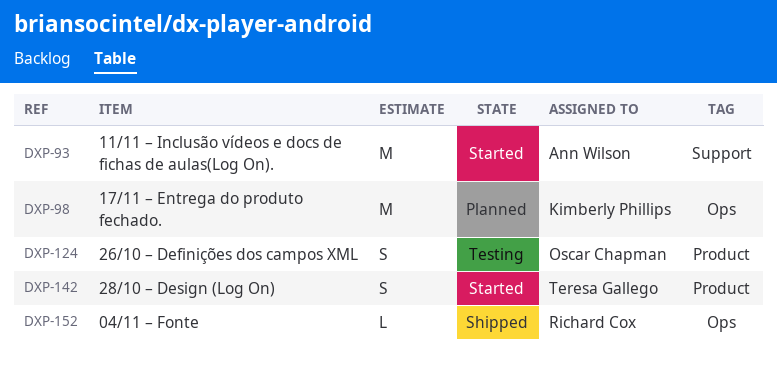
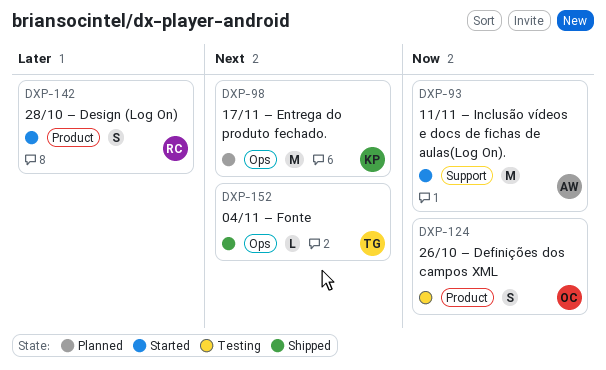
DXP-142, owner: Teresa Gallego -> Richard Cox
DXP-152, owner: Richard Cox -> Teresa Gallego

